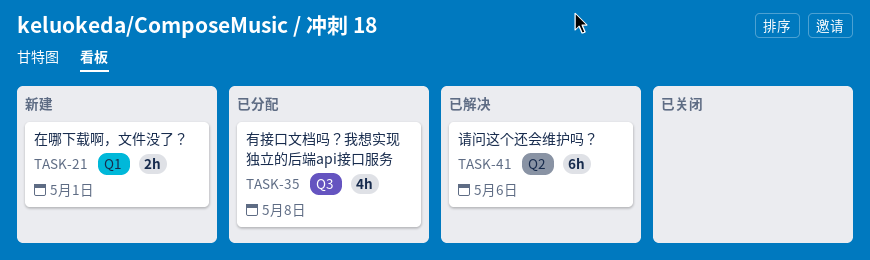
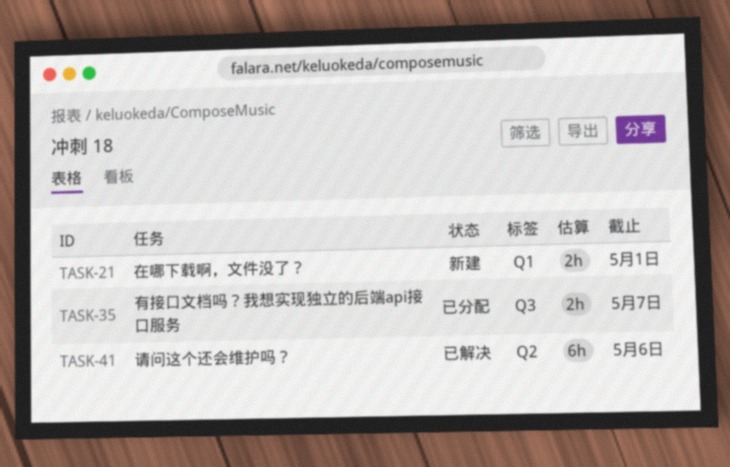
TASK-35, estimate: 4h -> 2h
TASK-35, due: May 8 -> May 7

